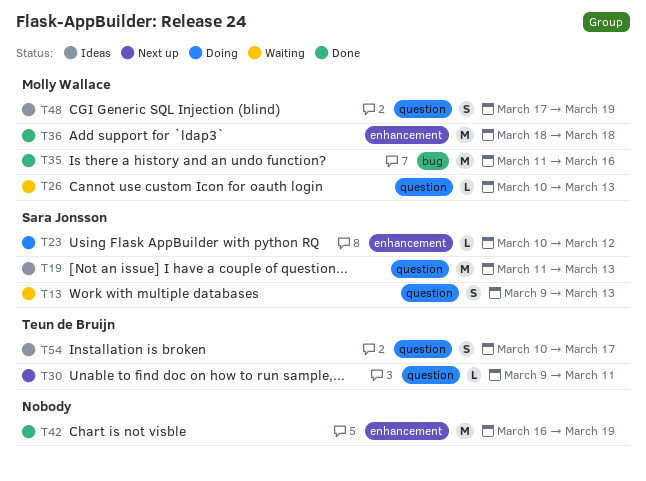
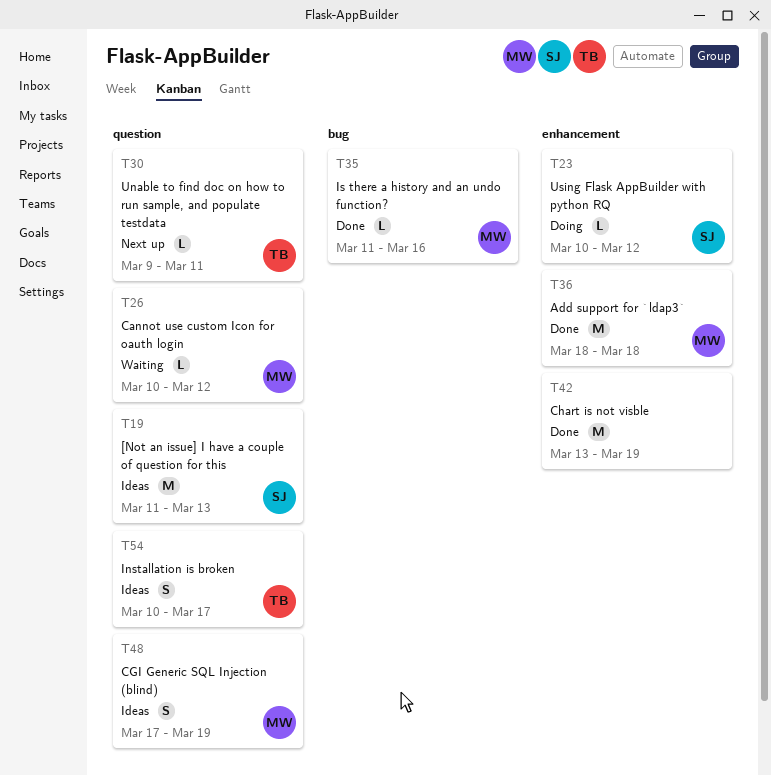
T13: present -> none
T26, due: Mar 13 -> Mar 12
T35, estimate: M -> L
T42, start: Mar 16 -> Mar 13

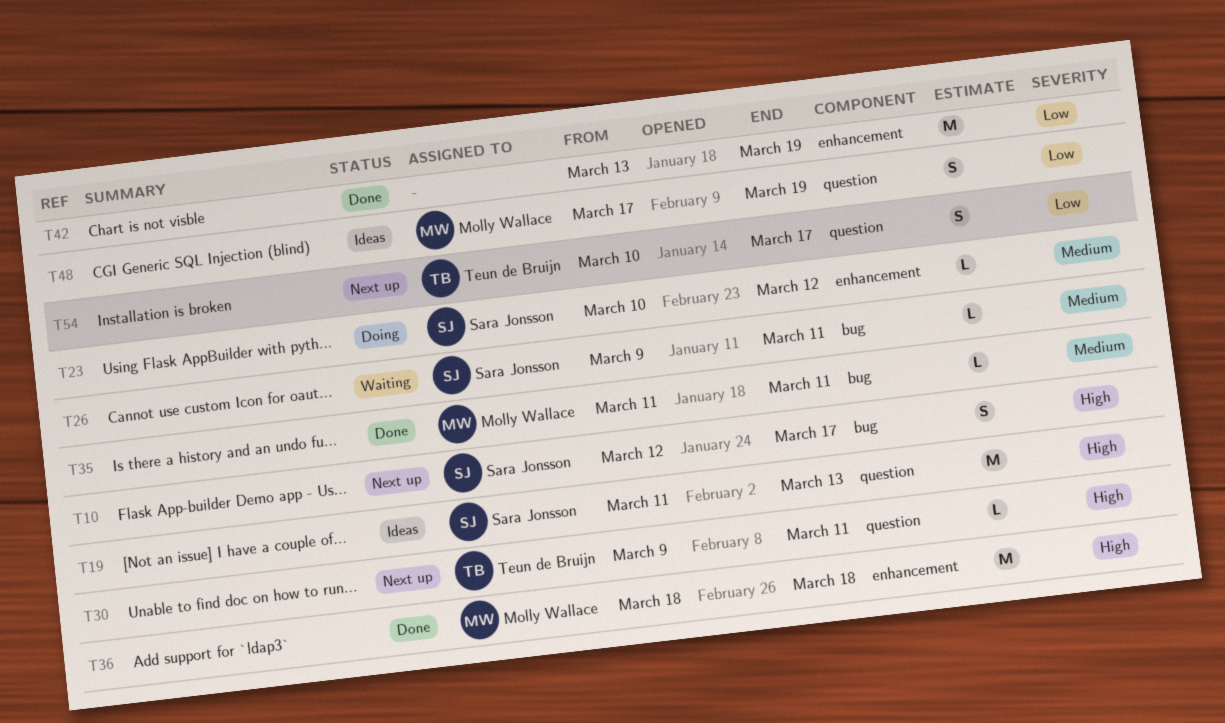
T10: none -> present
T26, owner: Molly Wallace -> Sara Jonsson
T26, label: question -> bug
T26, start: Mar 10 -> Mar 9
T26, due: Mar 12 -> Mar 11
T35, due: Mar 16 -> Mar 11
T54, status: Ideas -> Next up

